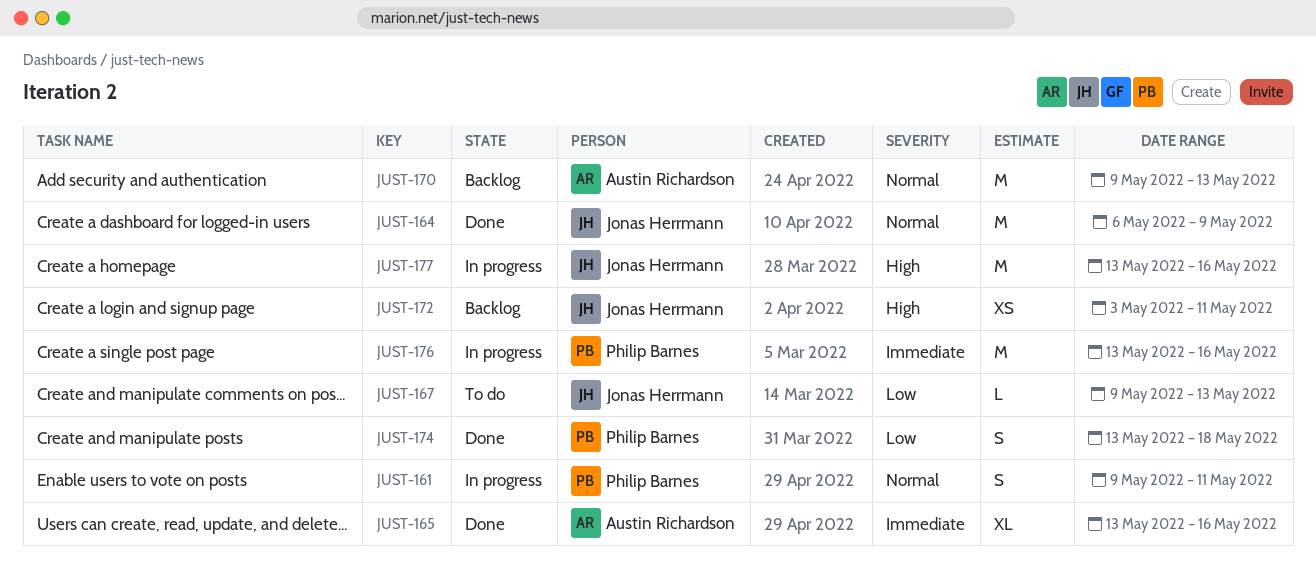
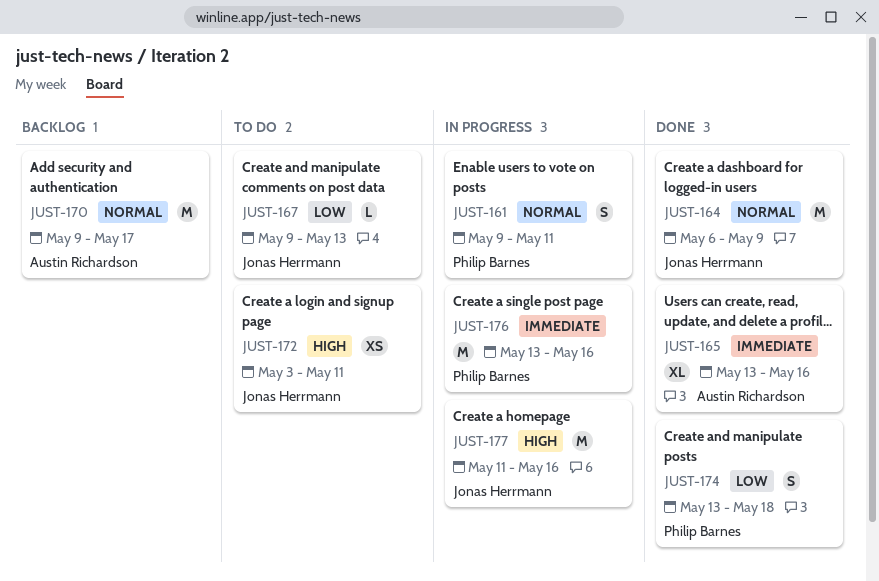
JUST-170, due: May 13 -> May 17
JUST-172, status: Backlog -> To do
JUST-177, start: May 13 -> May 11

